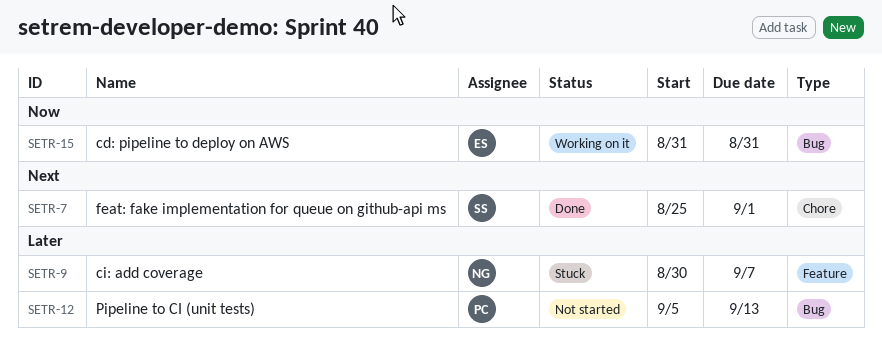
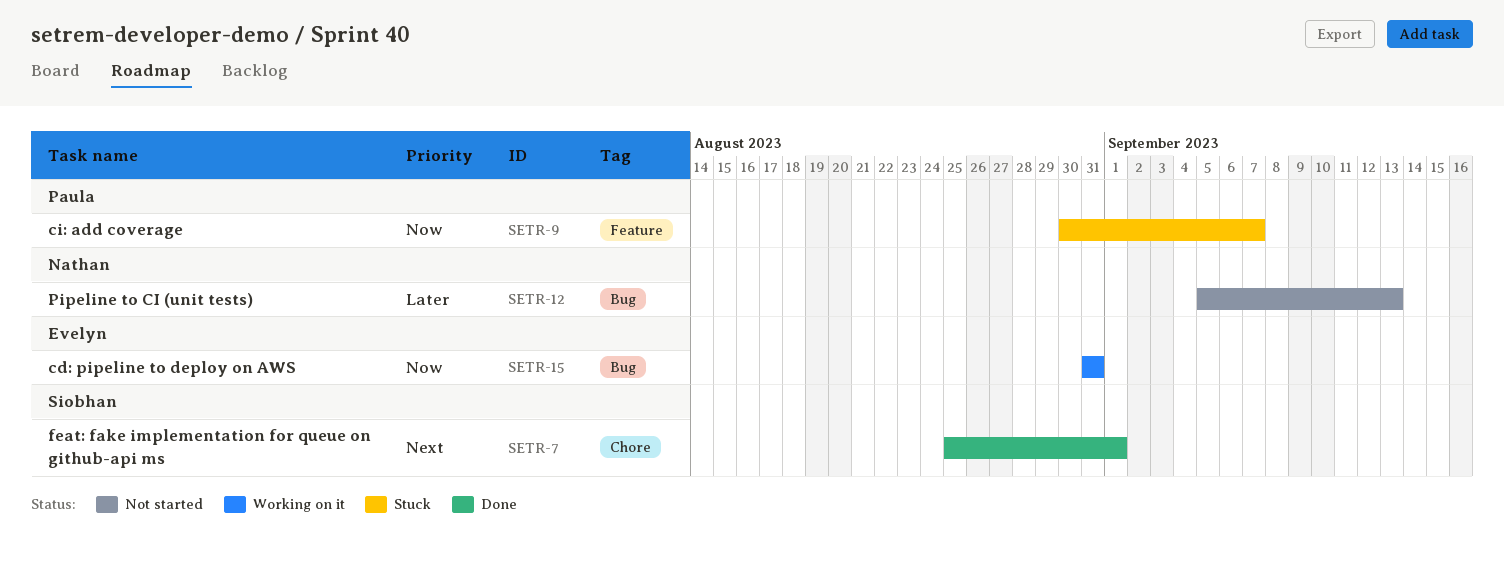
SETR-9, owner: Nathan -> Paula
SETR-9, priority: Later -> Now
SETR-12, owner: Paula -> Nathan

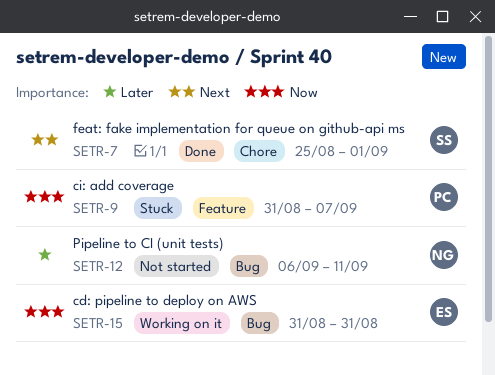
SETR-9, start: Aug 30 -> Aug 31
SETR-12, start: Sep 5 -> Sep 6
SETR-12, due: Sep 13 -> Sep 11

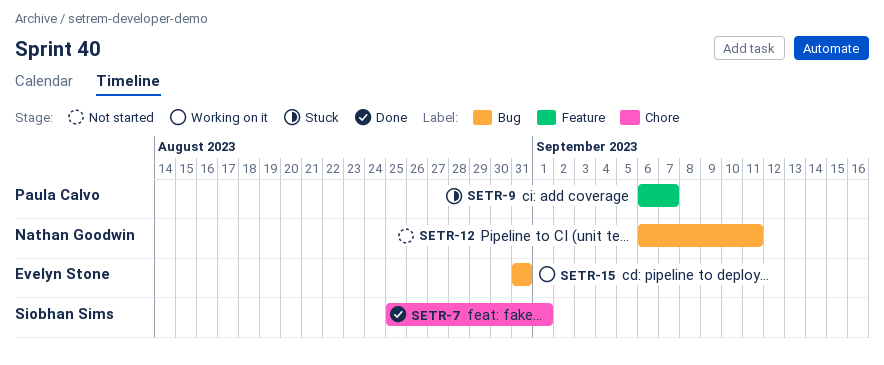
SETR-9, start: Aug 31 -> Sep 6

